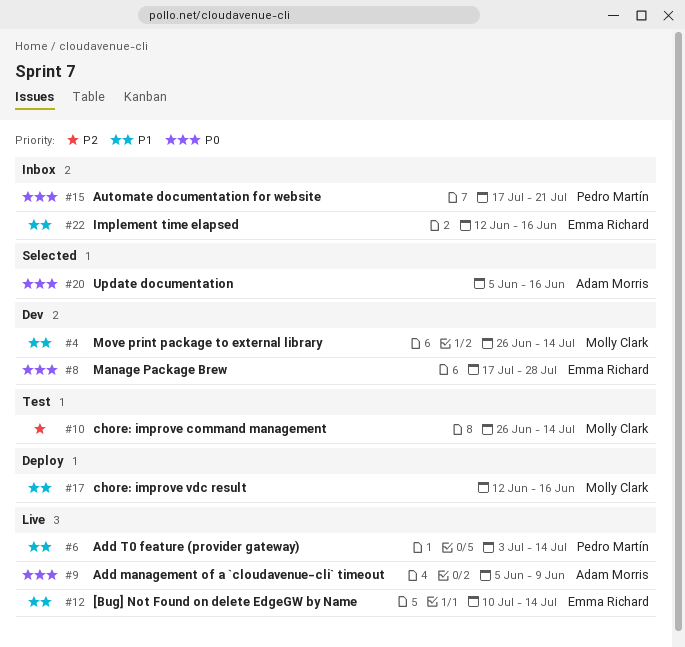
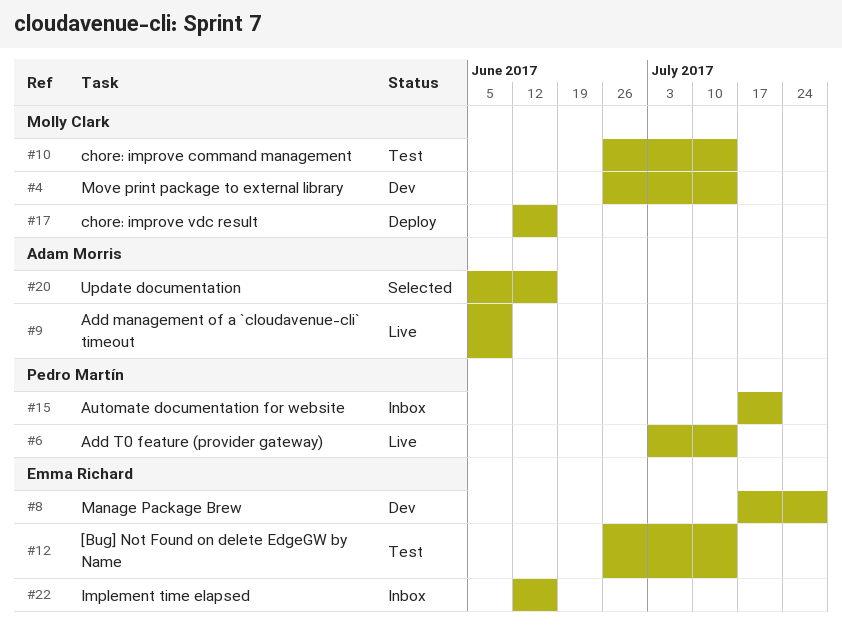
#12, status: Live -> Test
#12, start: Jul 10 -> Jun 26

